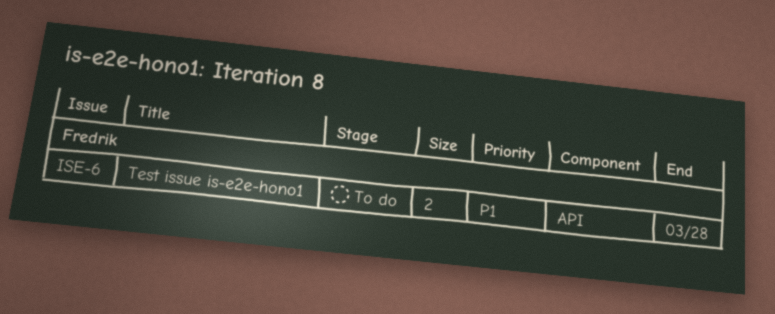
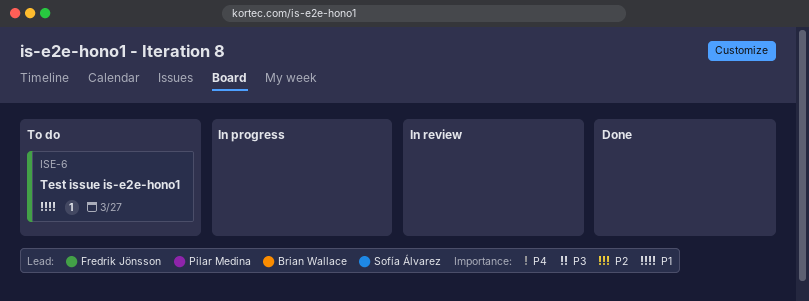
ISE-6, estimate: 2 -> 1
ISE-6, due: Mar 28 -> Mar 27

